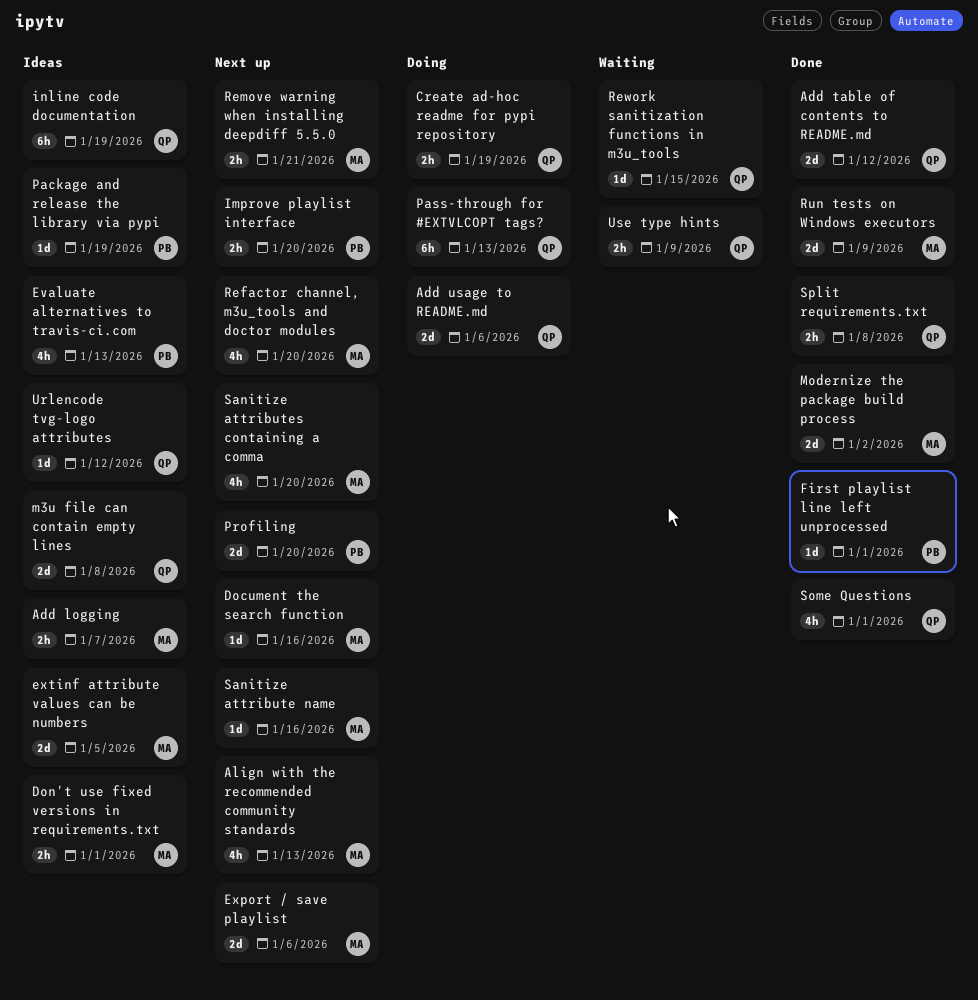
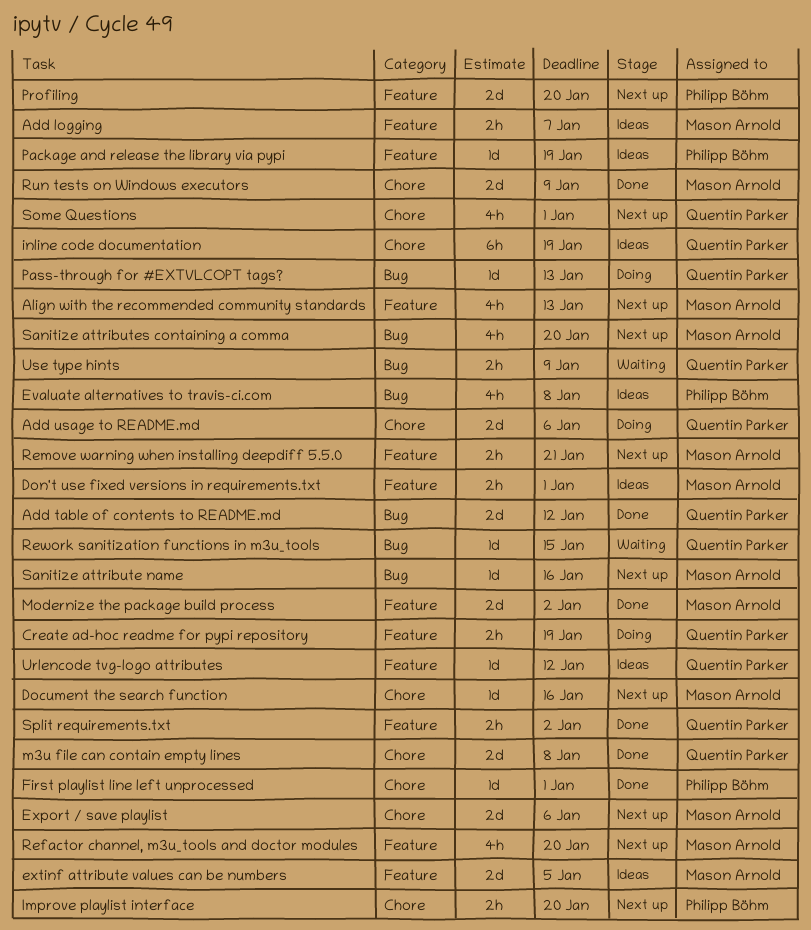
Evaluate alternatives to travis-ci.com, due: Jan 13 -> Jan 8
m3u file can contain empty lines, status: Ideas -> Done
Pass-through for #EXTVLCOPT tags?, estimate: 6h -> 1d
Some Questions, status: Done -> Next up
Split requirements.txt, due: Jan 8 -> Jan 2

